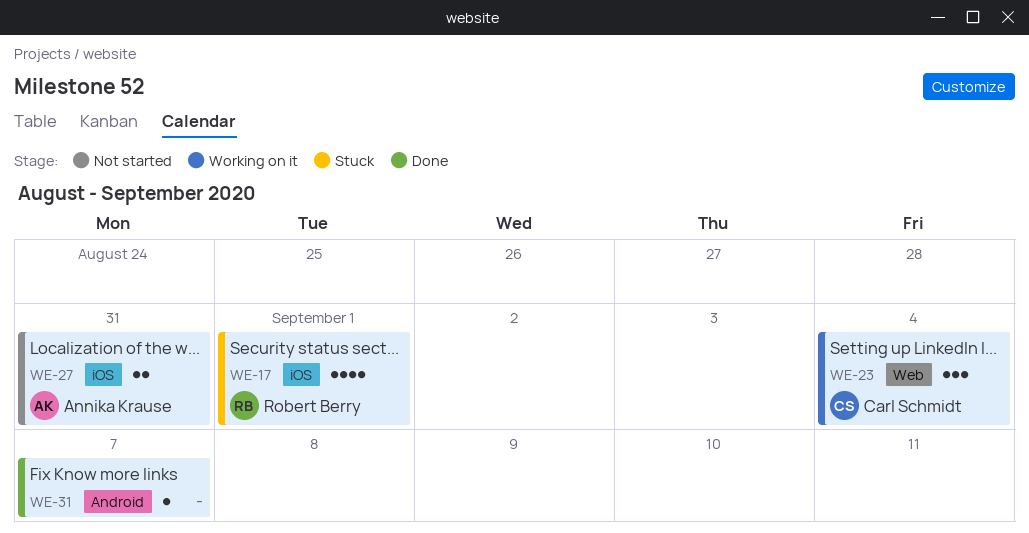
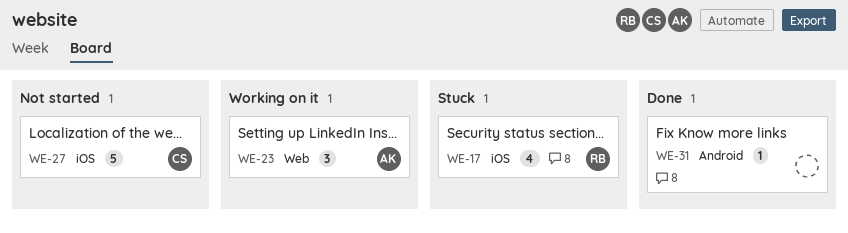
WE-23, owner: Carl Schmidt -> Annika Krause
WE-27, owner: Annika Krause -> Carl Schmidt
WE-27, estimate: 2 -> 5

